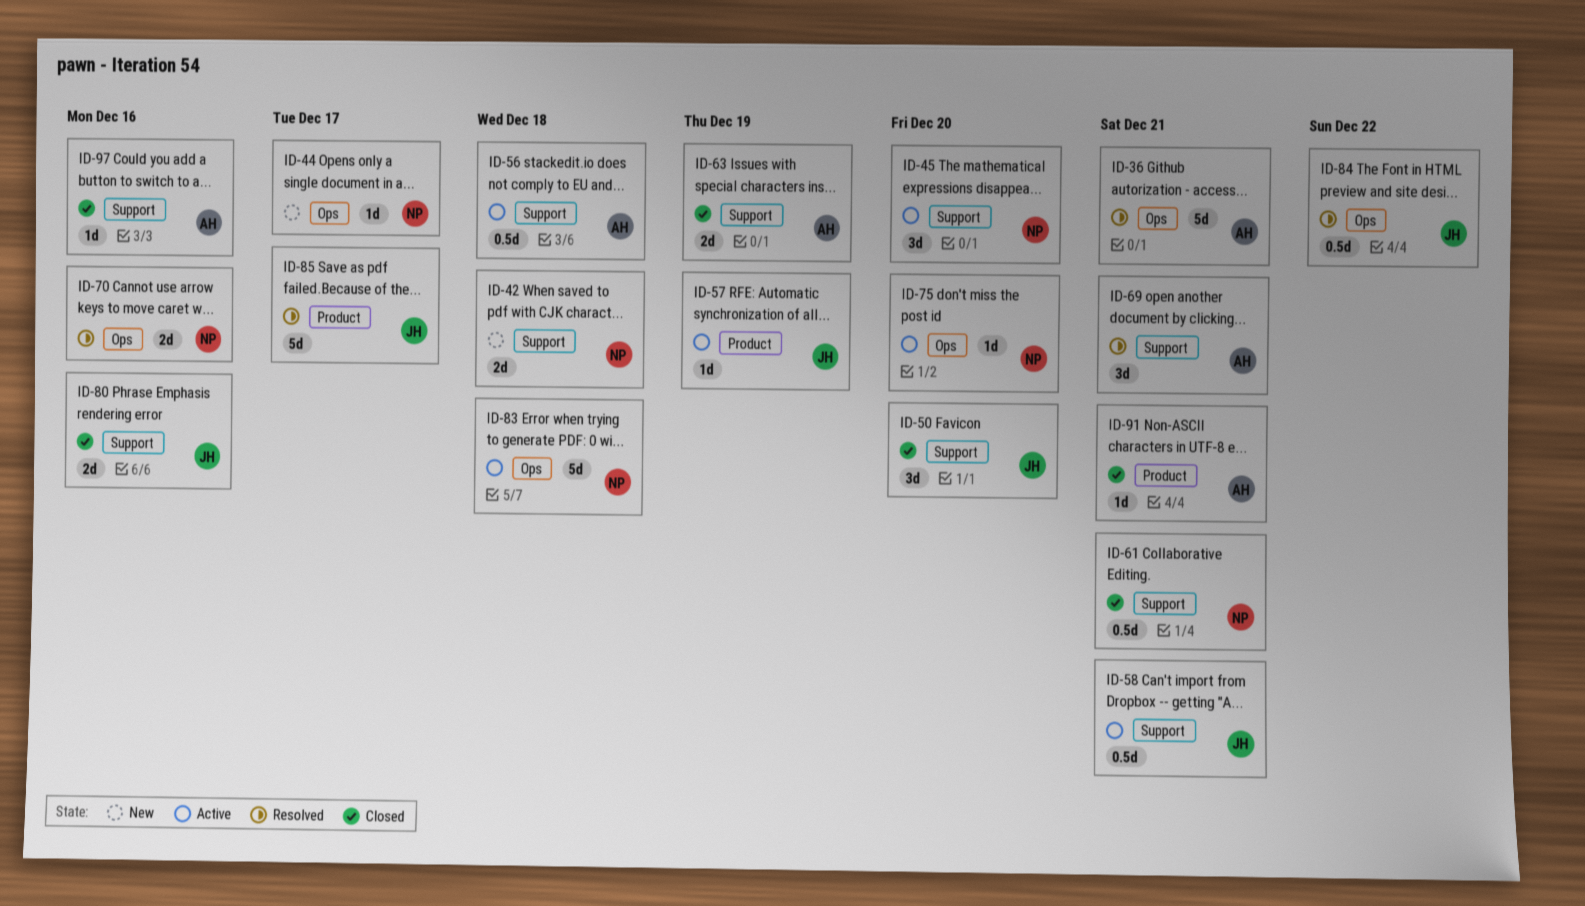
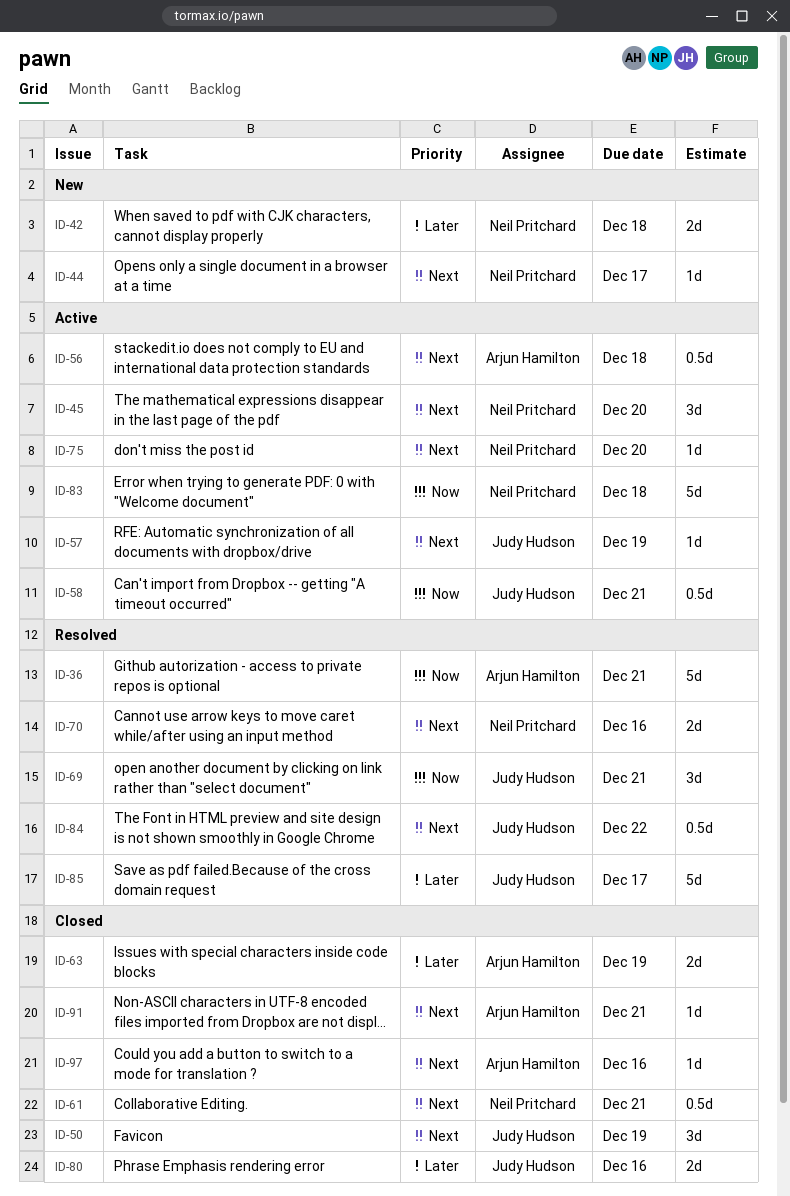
ID-50, due: Dec 20 -> Dec 19
ID-69, owner: Arjun Hamilton -> Judy Hudson

